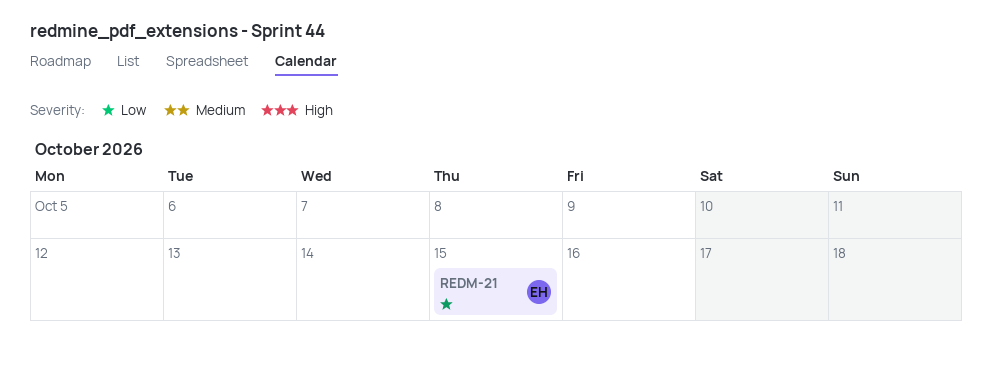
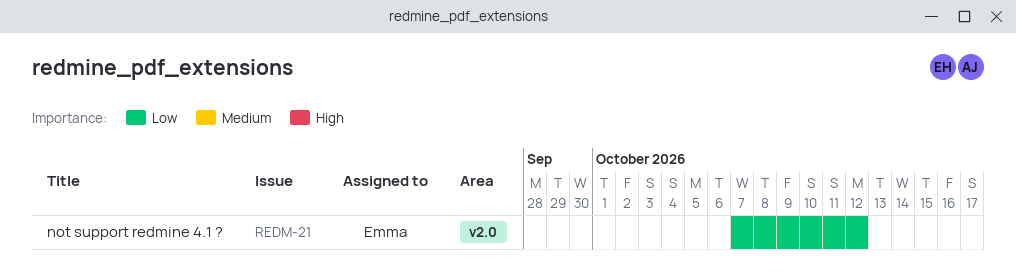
REDM-21, due: Oct 15 -> Oct 12

